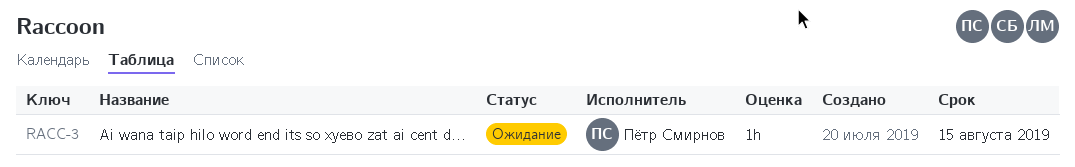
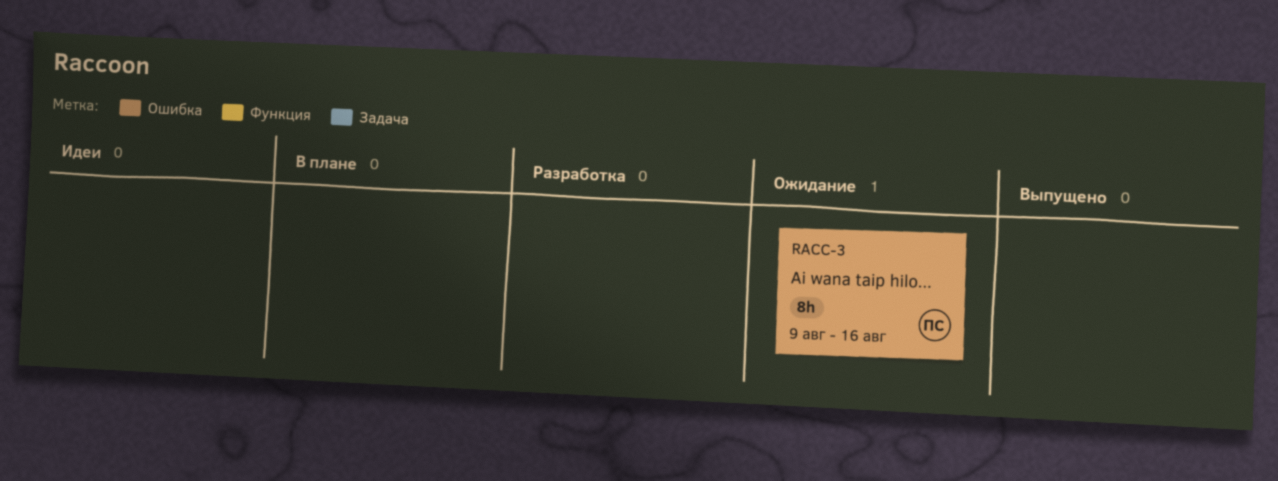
RACC-3, estimate: 1h -> 8h
RACC-3, due: Aug 15 -> Aug 16

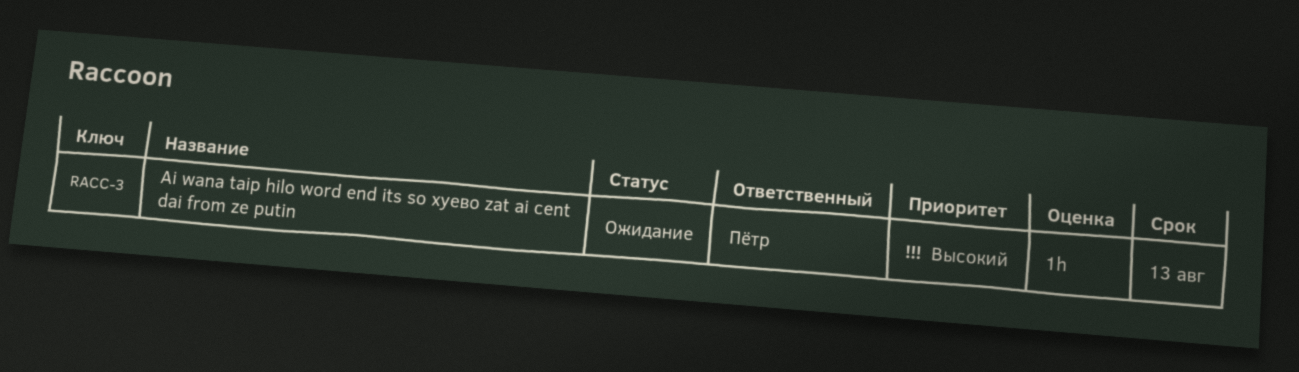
RACC-3, estimate: 8h -> 1h
RACC-3, due: Aug 16 -> Aug 13

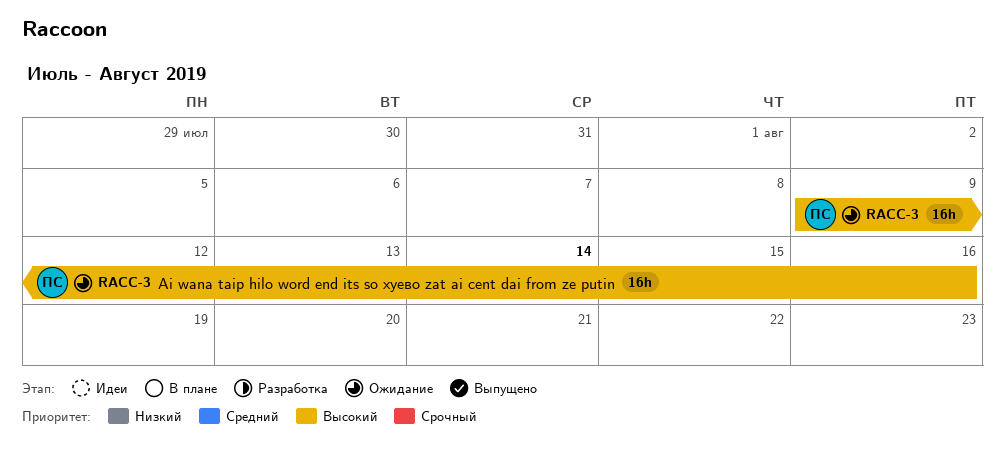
RACC-3, estimate: 1h -> 16h
RACC-3, due: Aug 13 -> Aug 16

